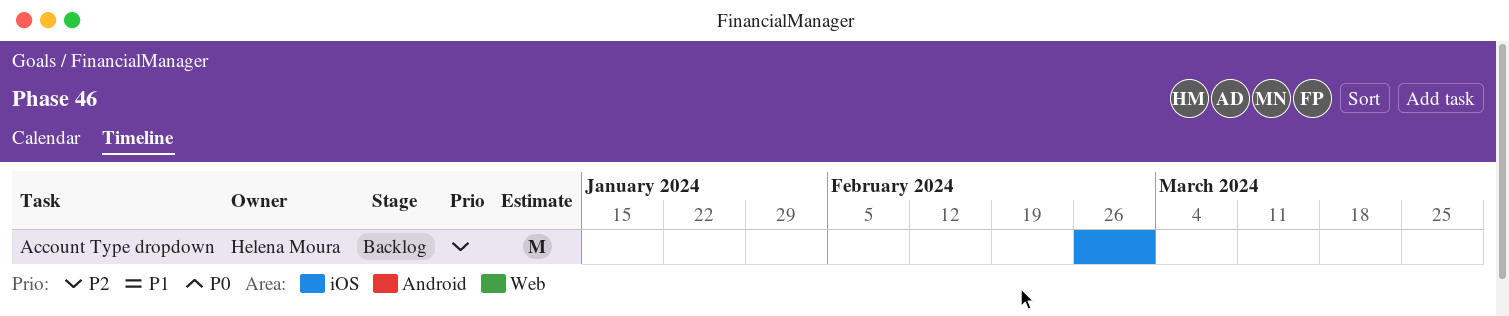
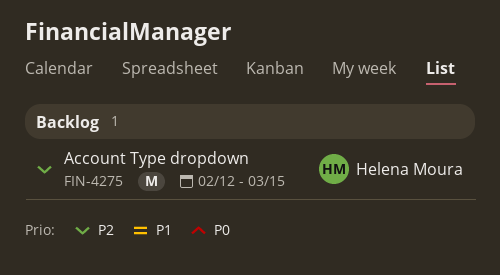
Account Type dropdown, start: Feb 26 -> Feb 12
Account Type dropdown, due: Mar 1 -> Mar 15

